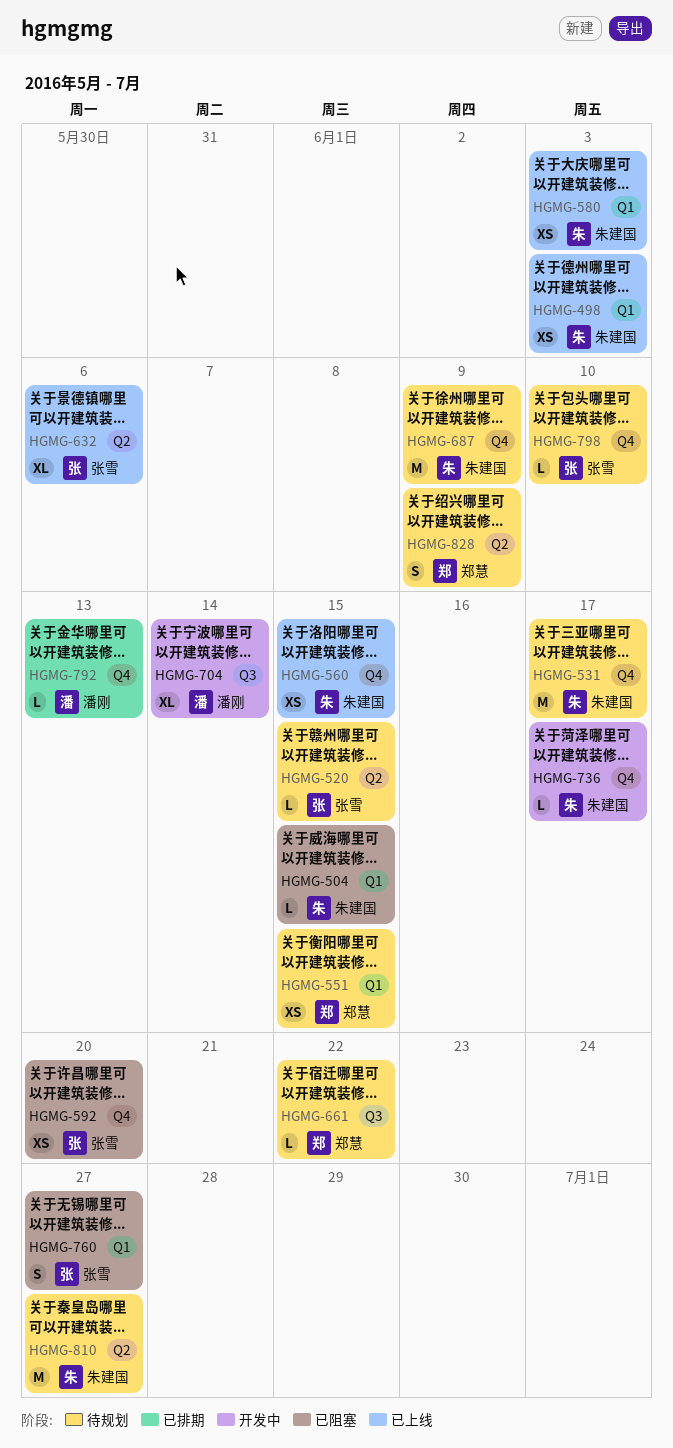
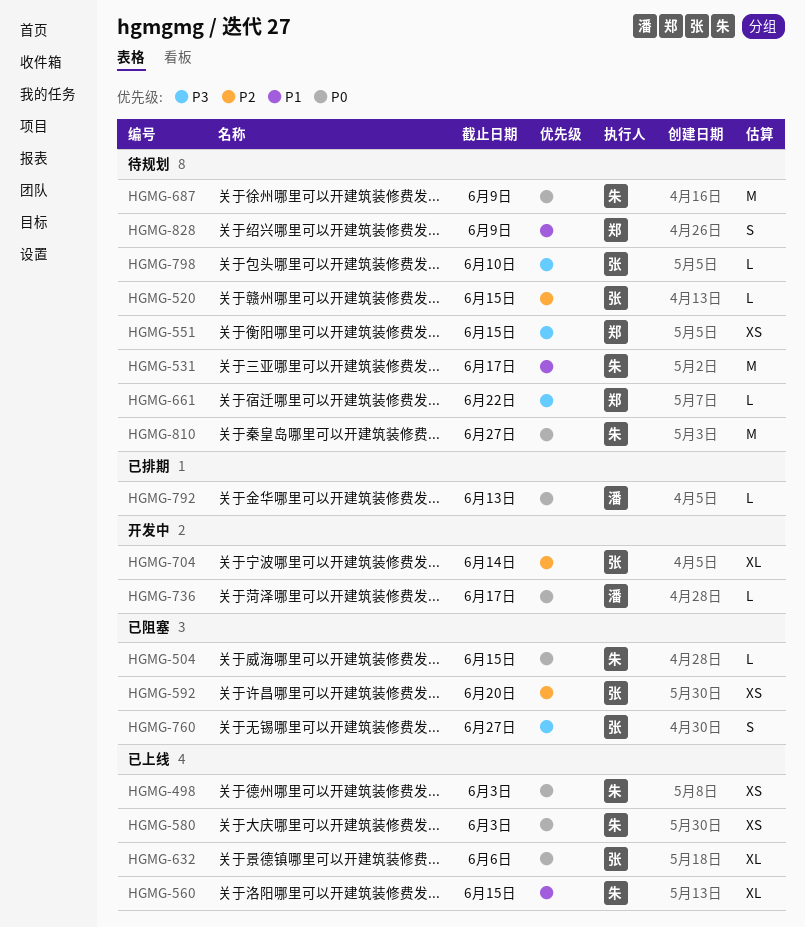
HGMG-560, estimate: XS -> XL
HGMG-704, owner: 潘刚 -> 张雪
HGMG-736, owner: 朱建国 -> 潘刚

